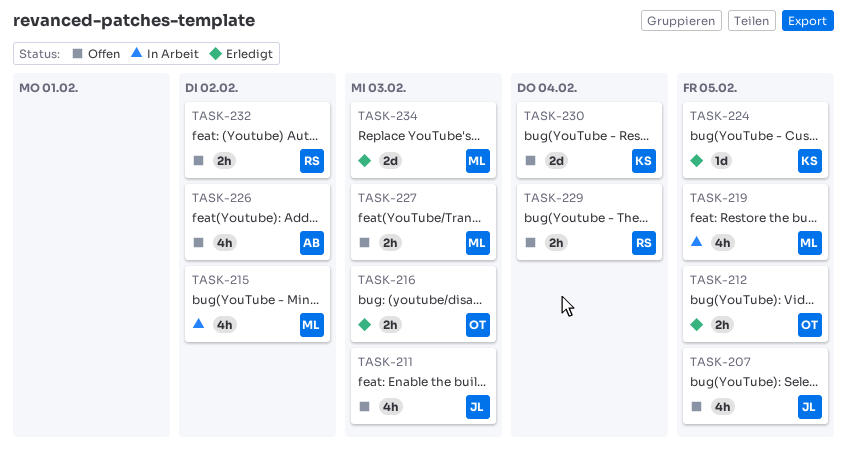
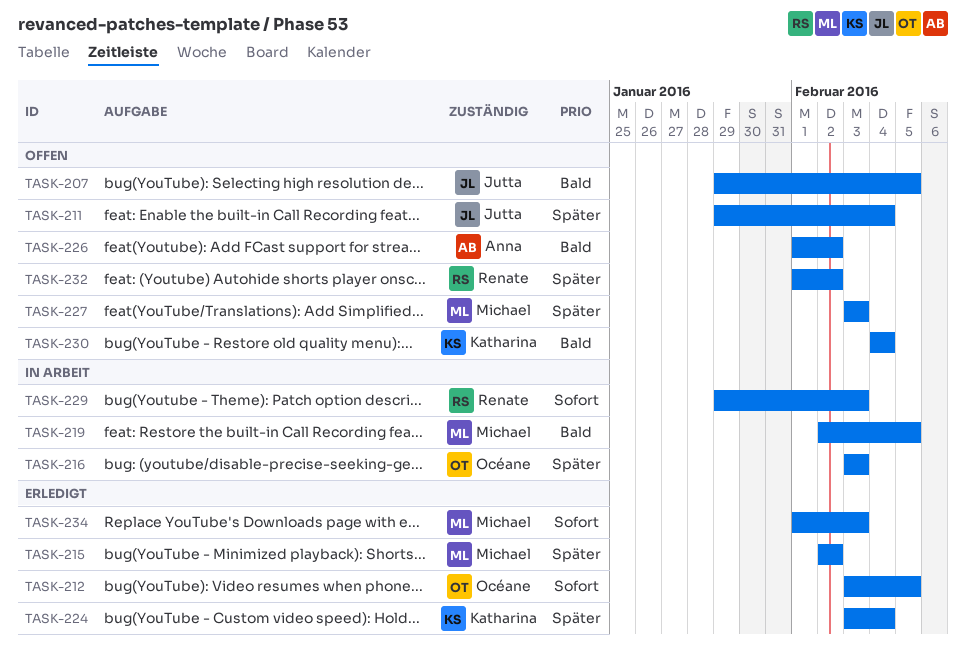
TASK-211, due: Feb 3 -> Feb 4
TASK-215, status: In Arbeit -> Erledigt
TASK-216, status: Erledigt -> In Arbeit
TASK-224, due: Feb 5 -> Feb 4
TASK-229, status: Offen -> In Arbeit
TASK-229, due: Feb 4 -> Feb 3

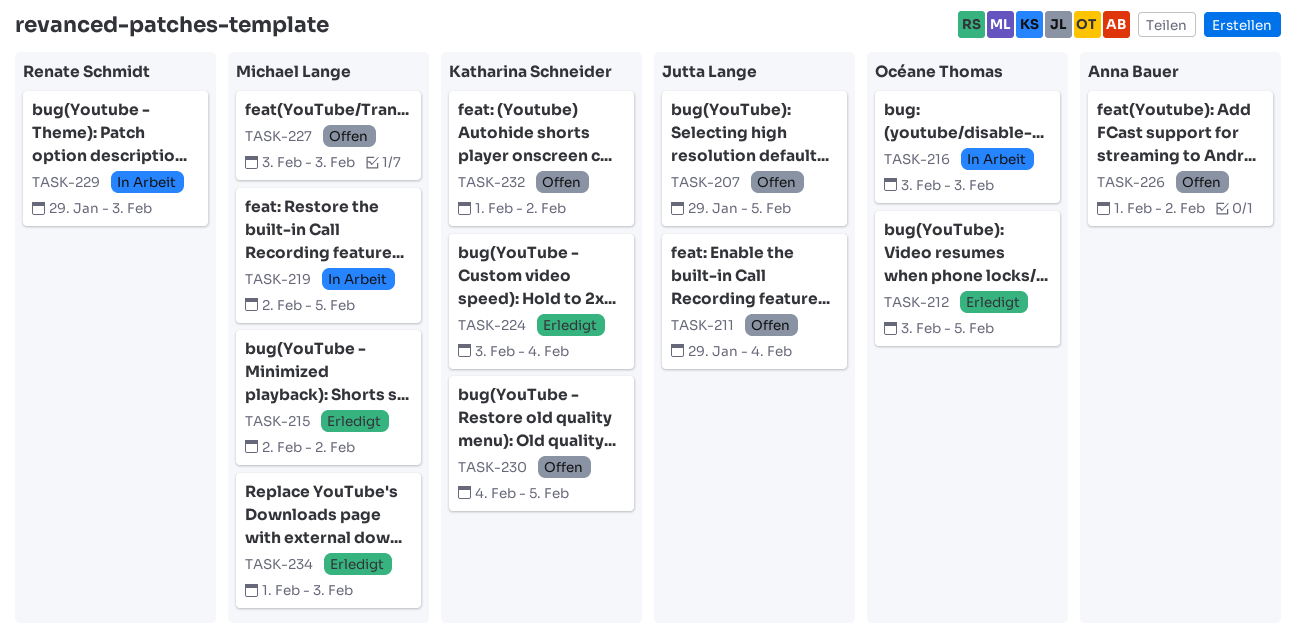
TASK-230, due: Feb 4 -> Feb 5
TASK-232, owner: Renate Schmidt -> Katharina Schneider

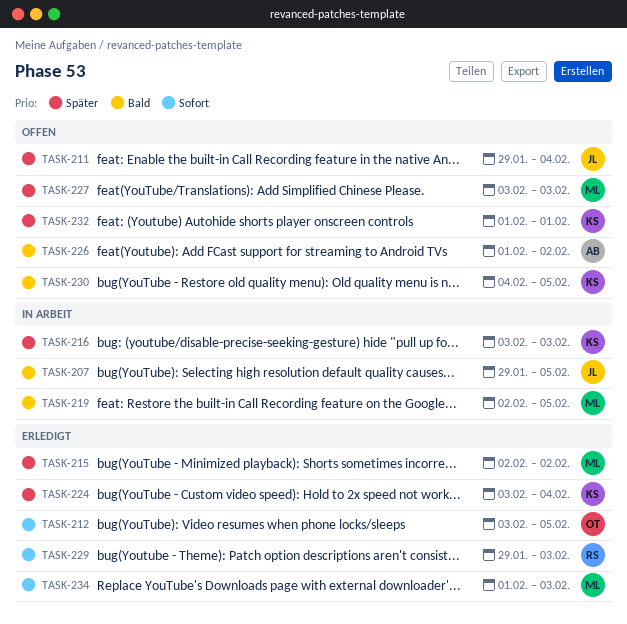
TASK-207, status: Offen -> In Arbeit
TASK-216, owner: Océane Thomas -> Katharina Schneider
TASK-229, status: In Arbeit -> Erledigt
TASK-232, due: Feb 2 -> Feb 1

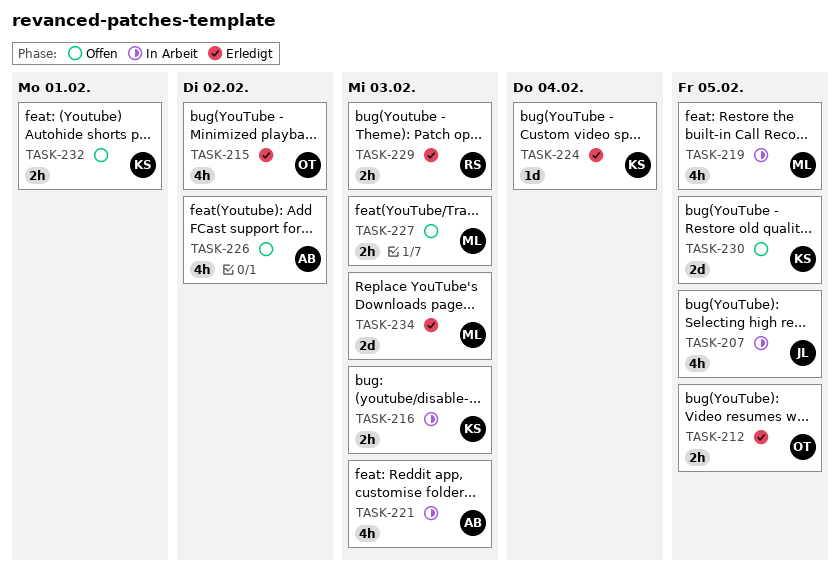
TASK-211: present -> none
TASK-215, owner: ML -> OT
TASK-221: none -> present

